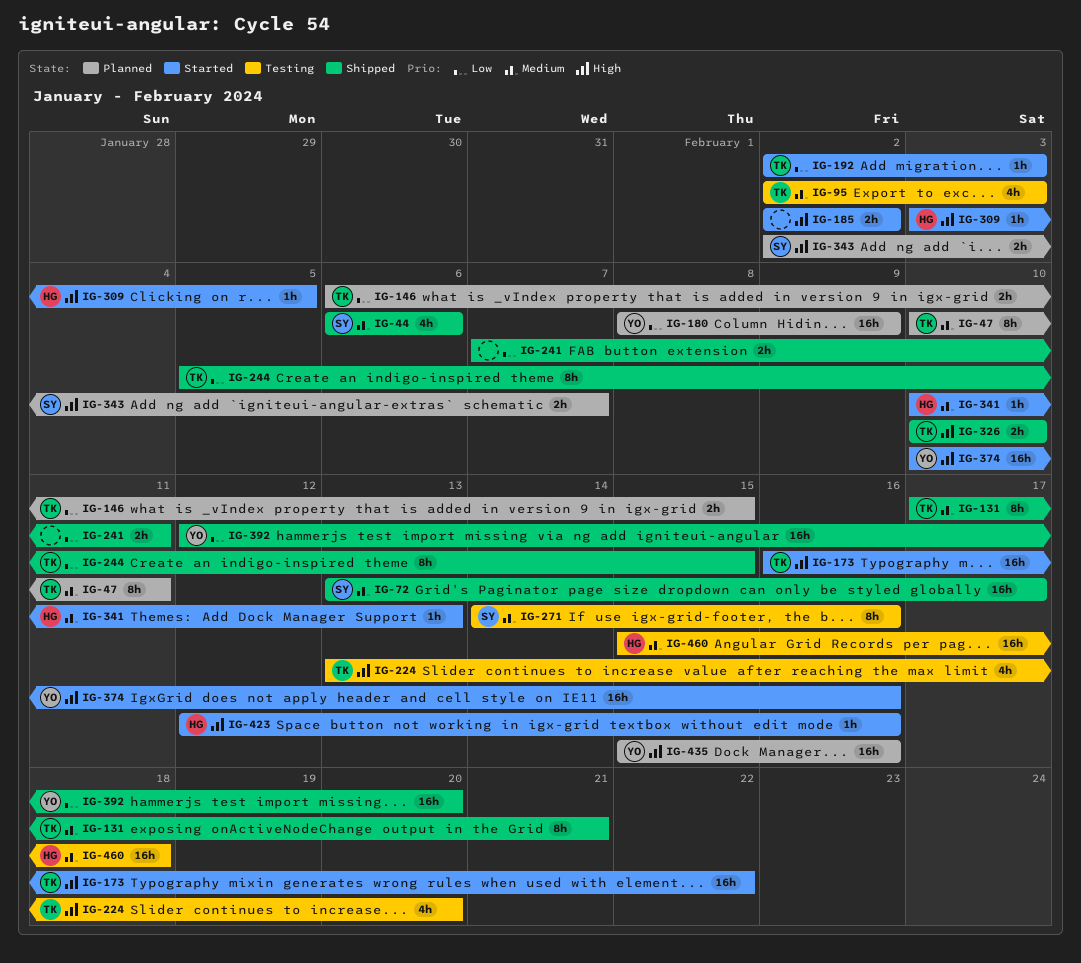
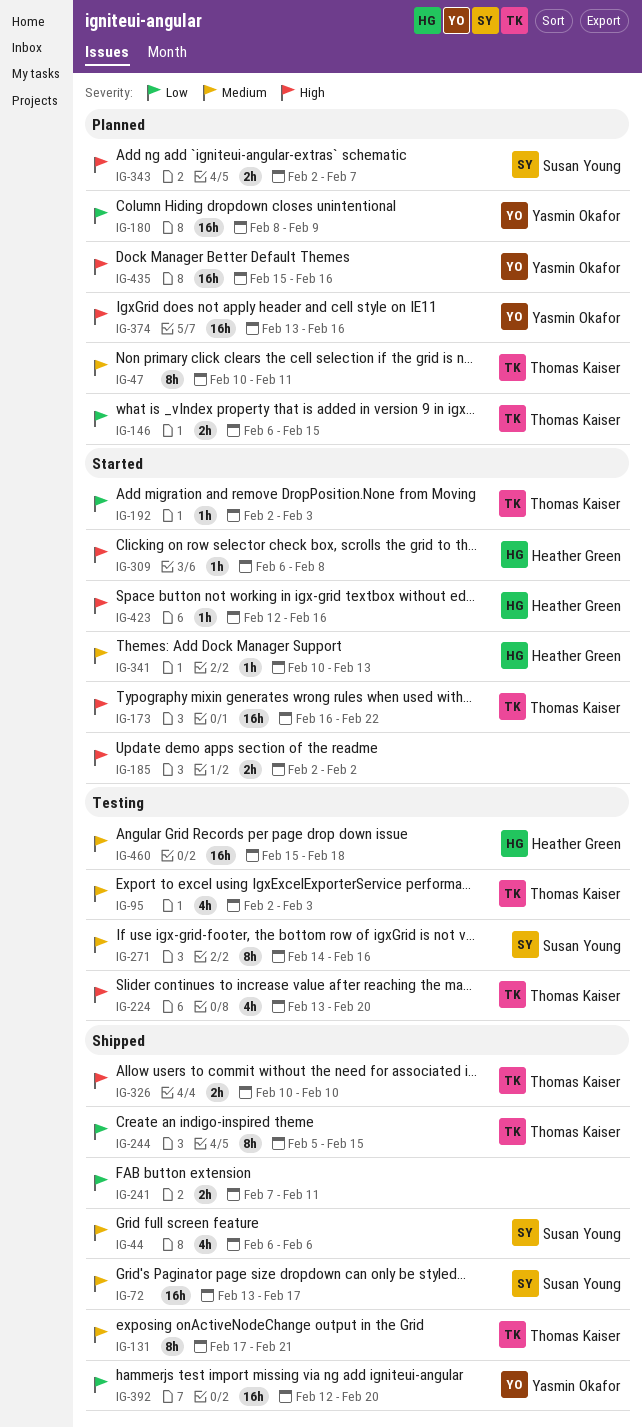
IG-309, start: Feb 3 -> Feb 6
IG-309, due: Feb 5 -> Feb 8
IG-374, status: Started -> Planned
IG-374, start: Feb 10 -> Feb 13

